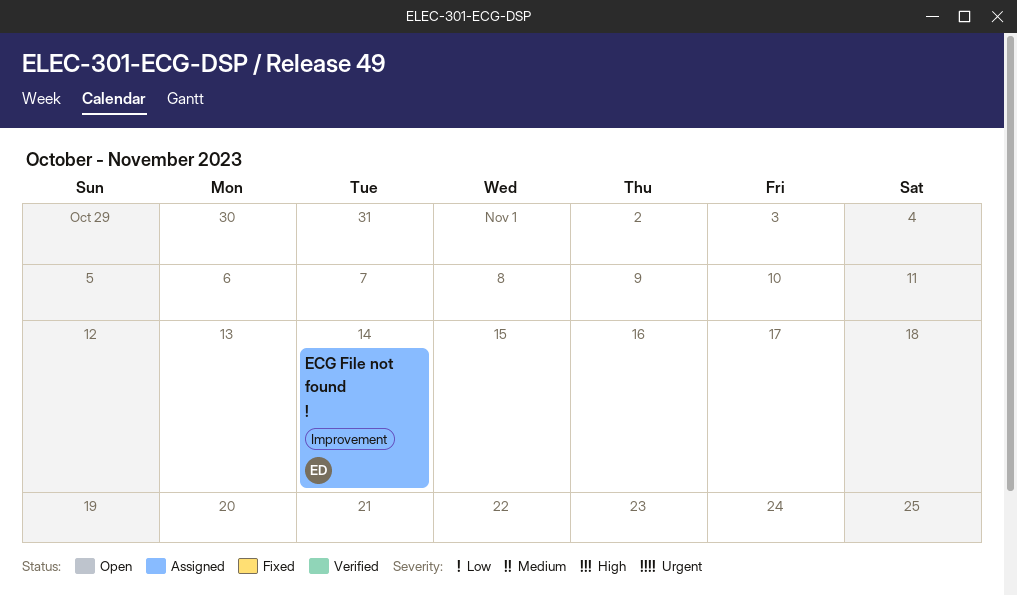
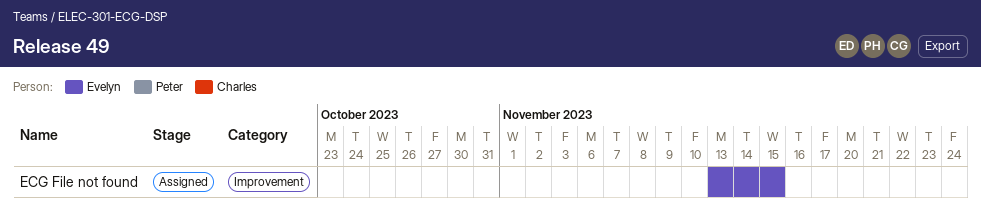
ECG File not found, due: Nov 14 -> Nov 15

